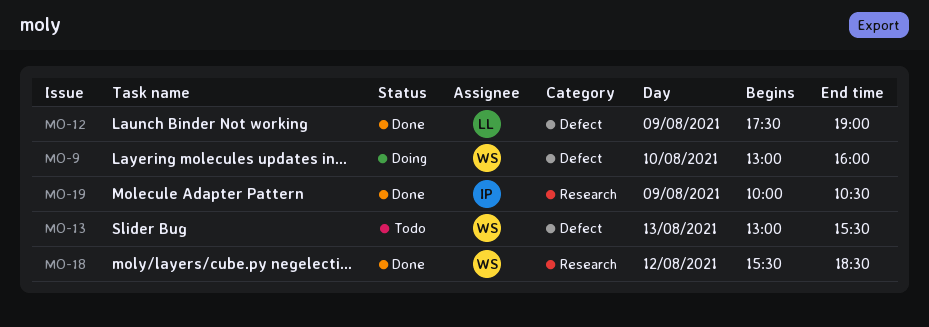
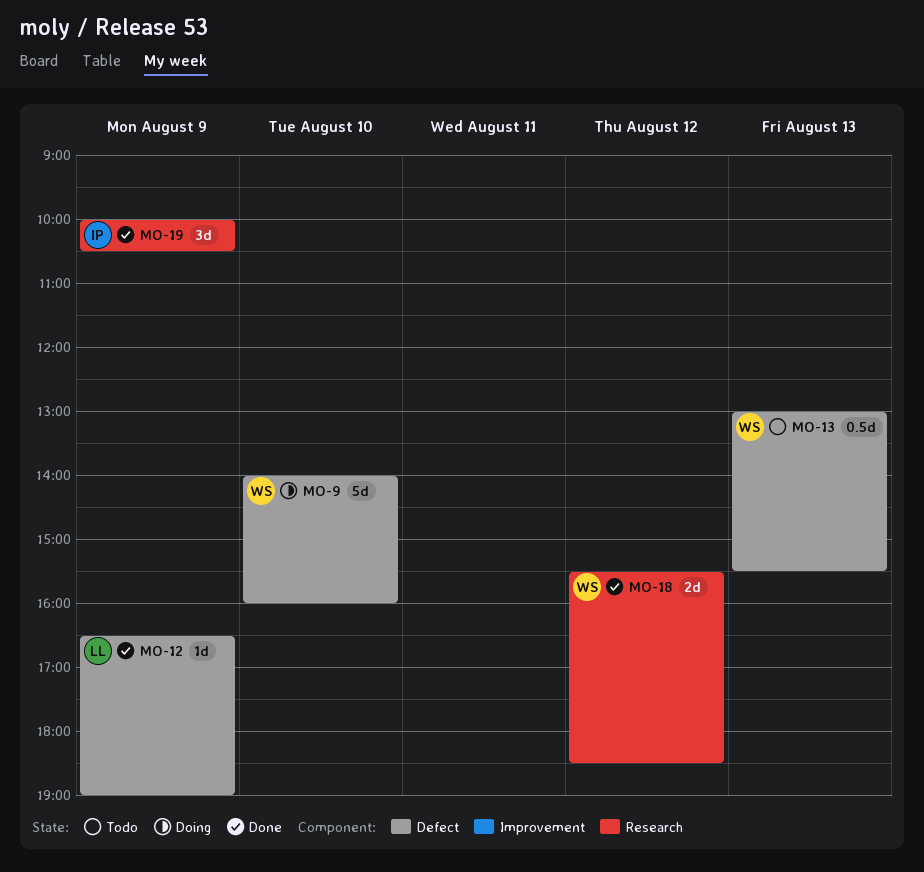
MO-9, begins: 13:00 -> 14:00
MO-12, begins: 17:30 -> 16:30

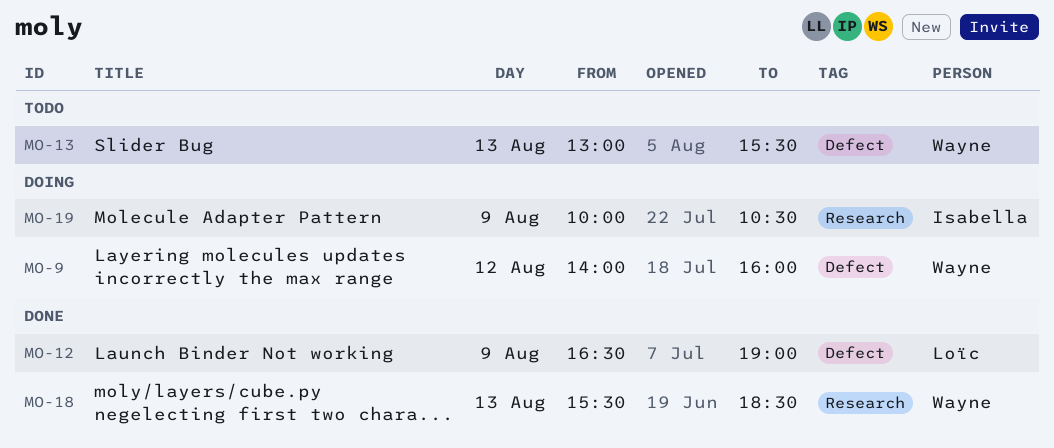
MO-9, day: Aug 10 -> Aug 12
MO-18, day: Aug 12 -> Aug 13
MO-19, status: Done -> Doing

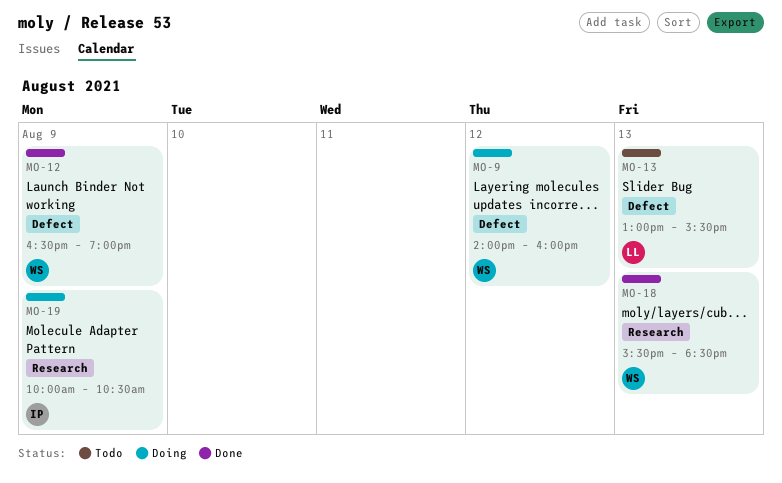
MO-12, owner: Loïc -> Wayne
MO-13, owner: Wayne -> Loïc

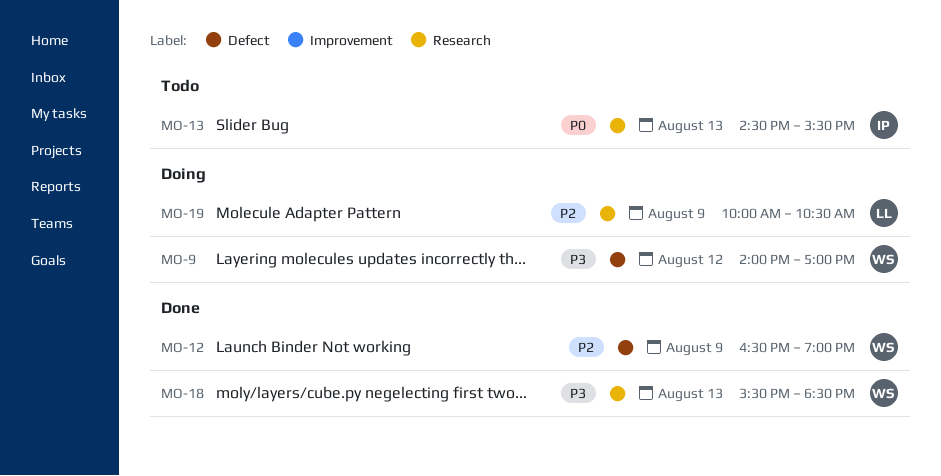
MO-9, ends: 16:00 -> 17:00
MO-13, owner: LL -> IP
MO-13, label: Defect -> Research
MO-13, begins: 13:00 -> 14:30
MO-19, owner: IP -> LL

